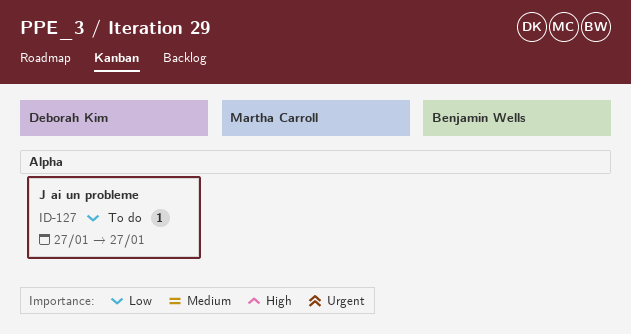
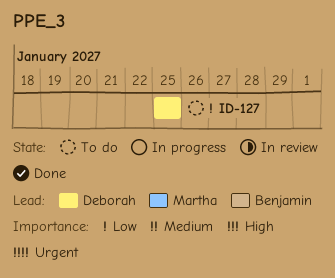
ID-127, start: Jan 27 -> Jan 25
ID-127, due: Jan 27 -> Jan 25

